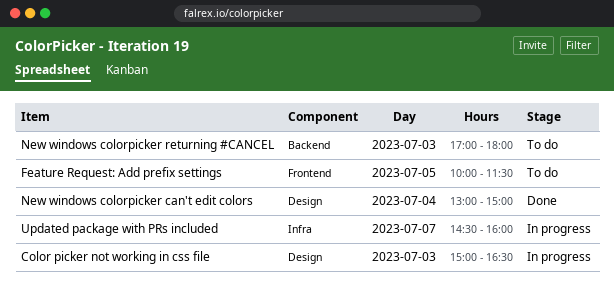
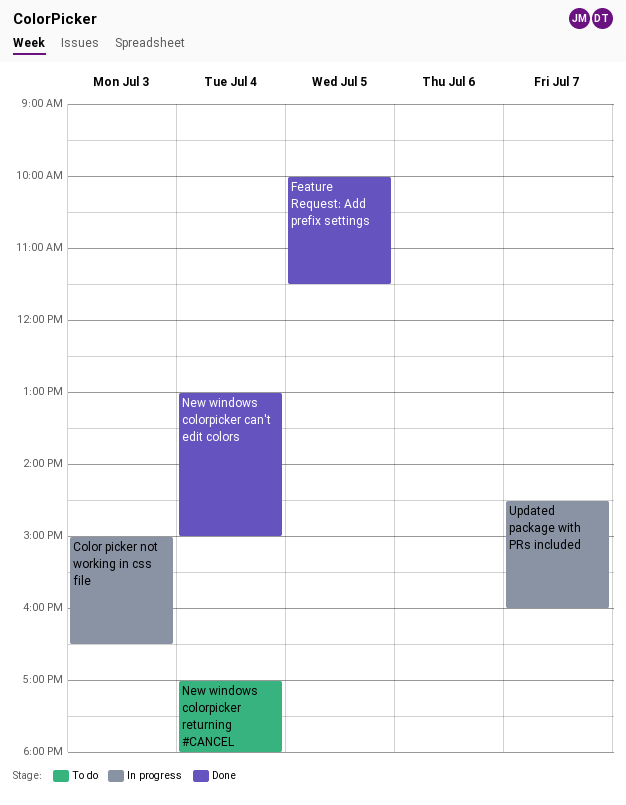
Feature Request: Add prefix settings, status: To do -> Done
New windows colorpicker returning #CANCEL, day: Jul 3 -> Jul 4

